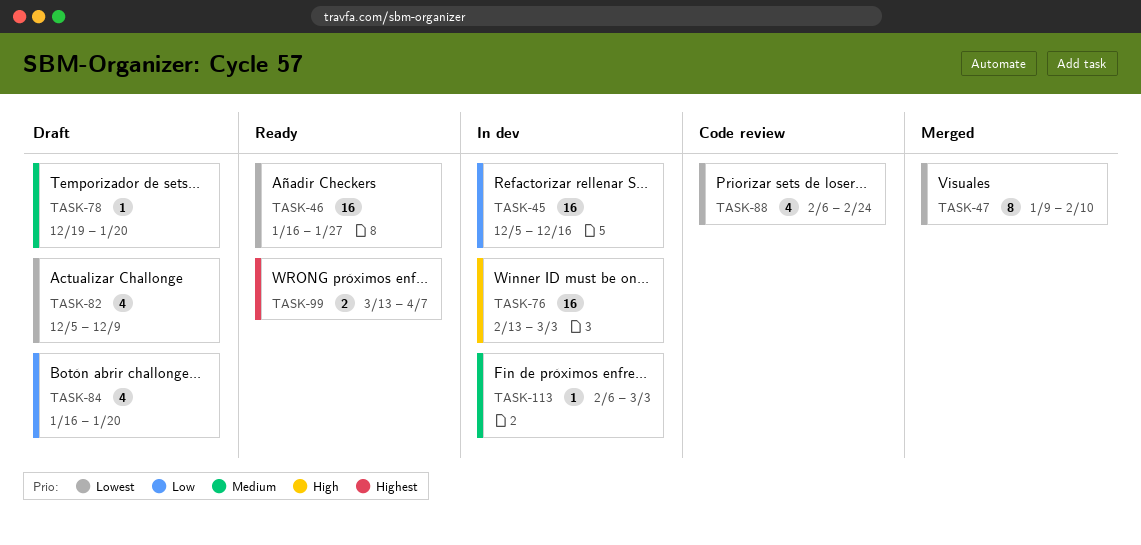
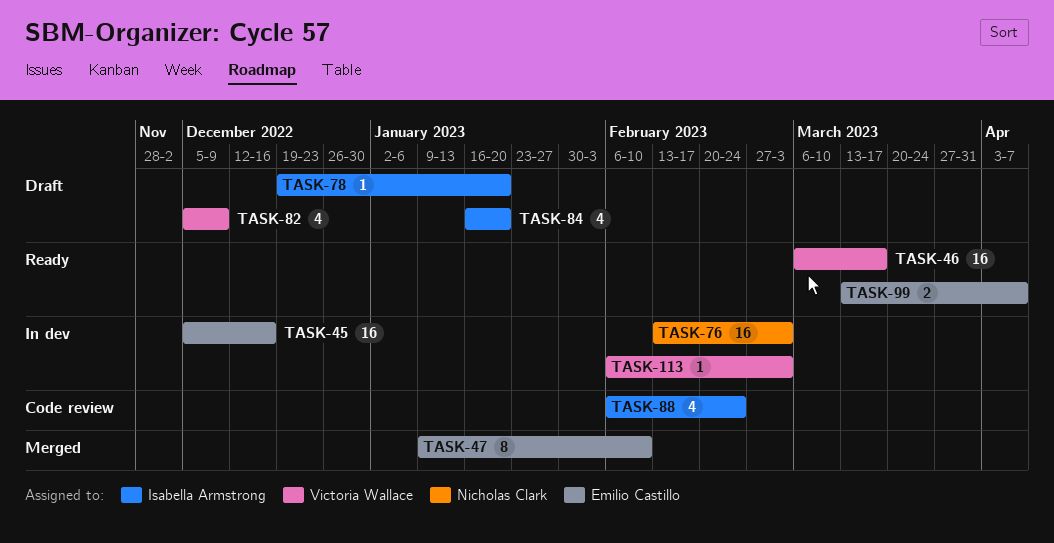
TASK-46, start: Jan 16 -> Mar 6
TASK-46, due: Jan 27 -> Mar 17

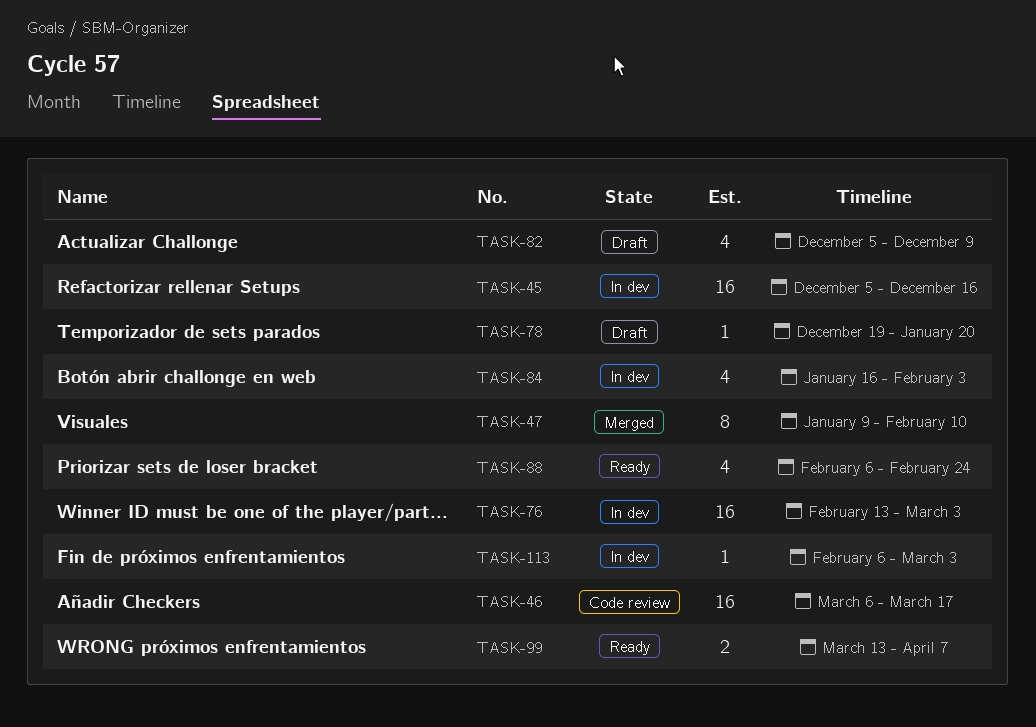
TASK-46, status: Ready -> Code review
TASK-84, status: Draft -> In dev
TASK-84, due: Jan 20 -> Feb 3
TASK-88, status: Code review -> Ready

